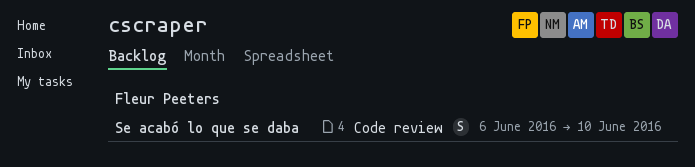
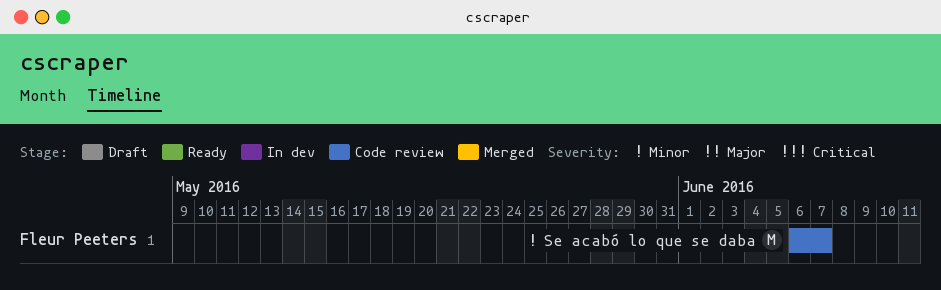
Se acabó lo que se daba, estimate: S -> M
Se acabó lo que se daba, due: Jun 10 -> Jun 7

